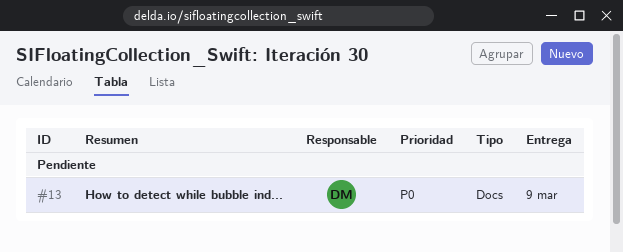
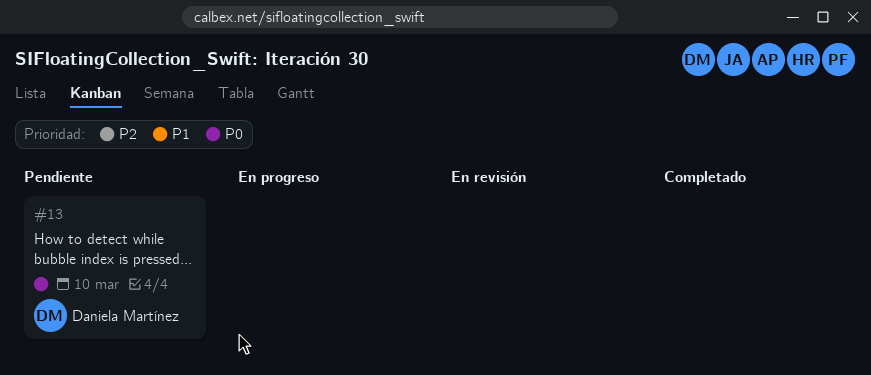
#13, due: Mar 9 -> Mar 10

